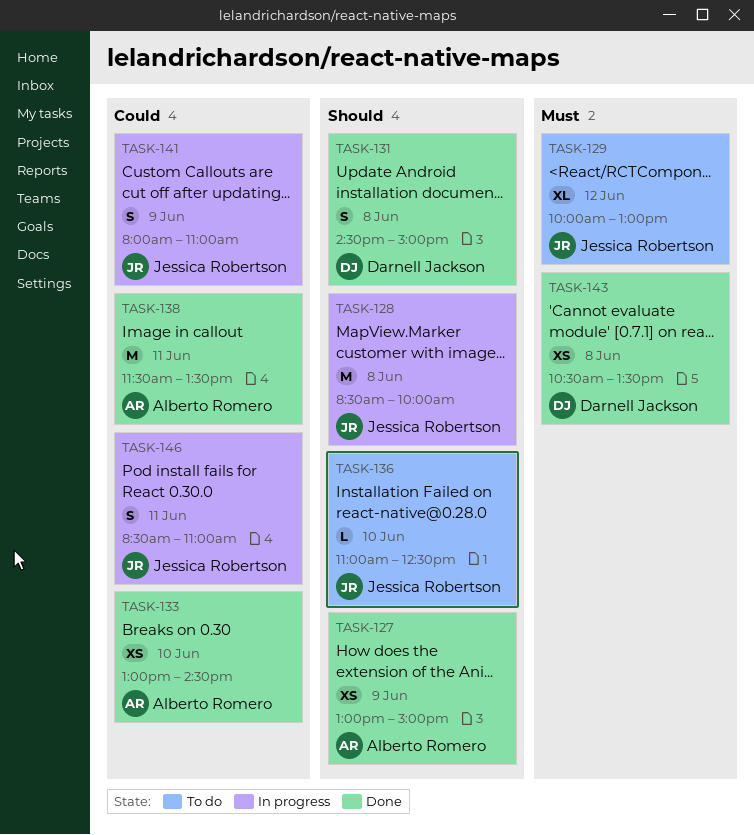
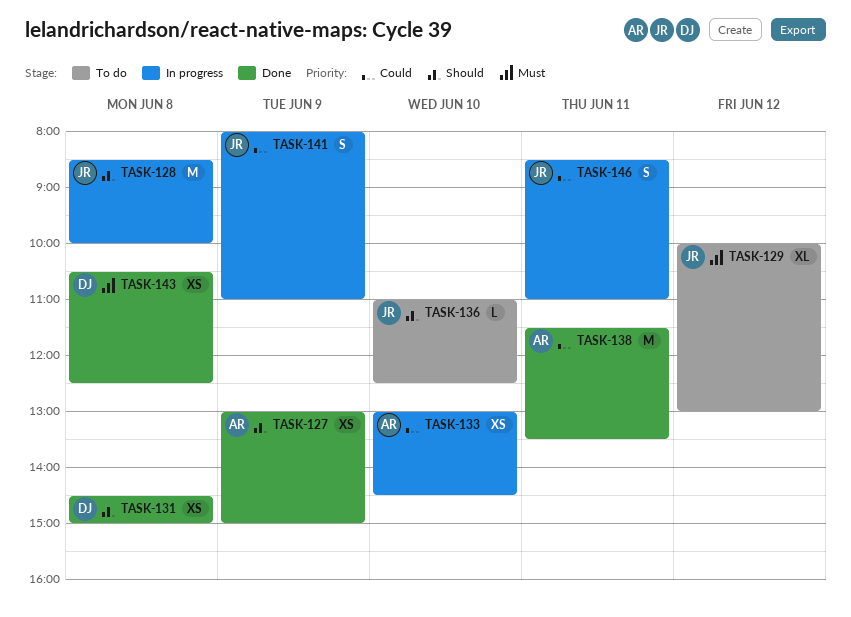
TASK-131, estimate: S -> XS
TASK-133, status: Done -> In progress
TASK-143, ends: 13:30 -> 12:30

